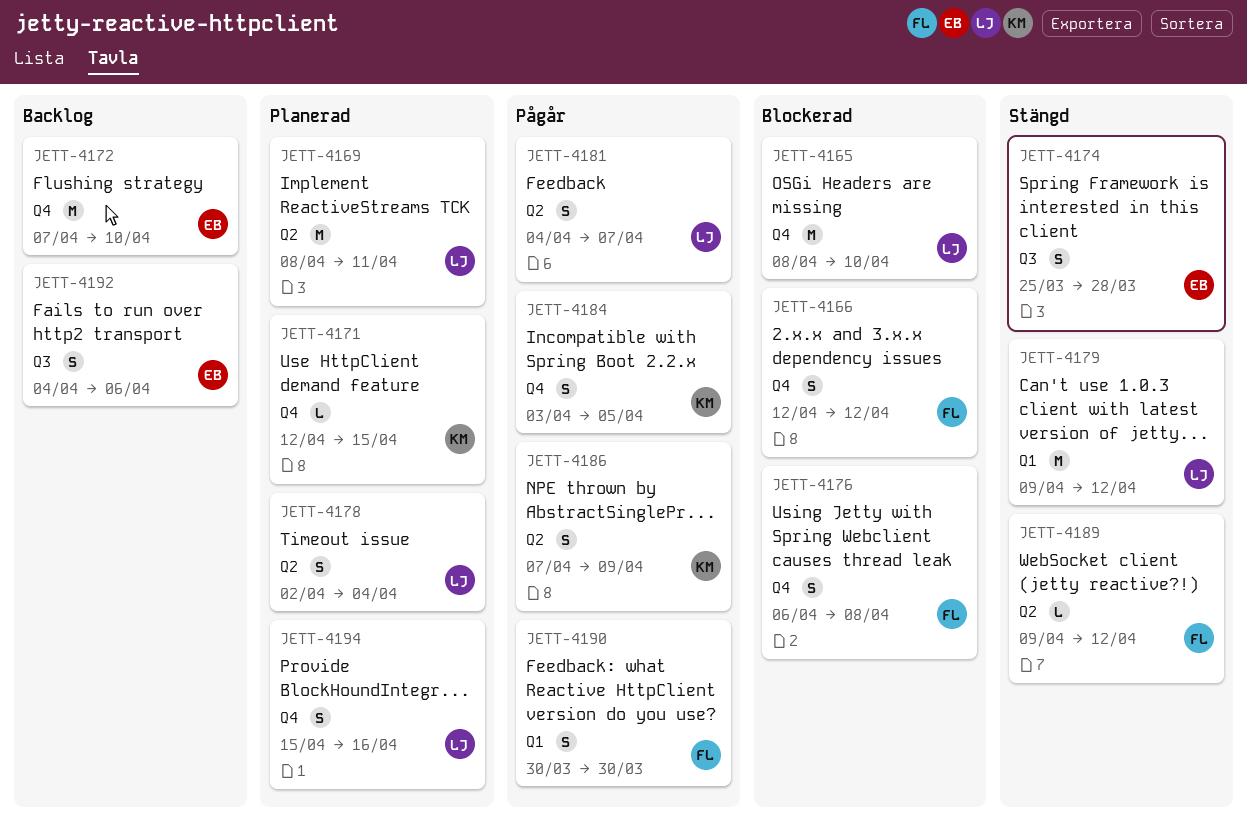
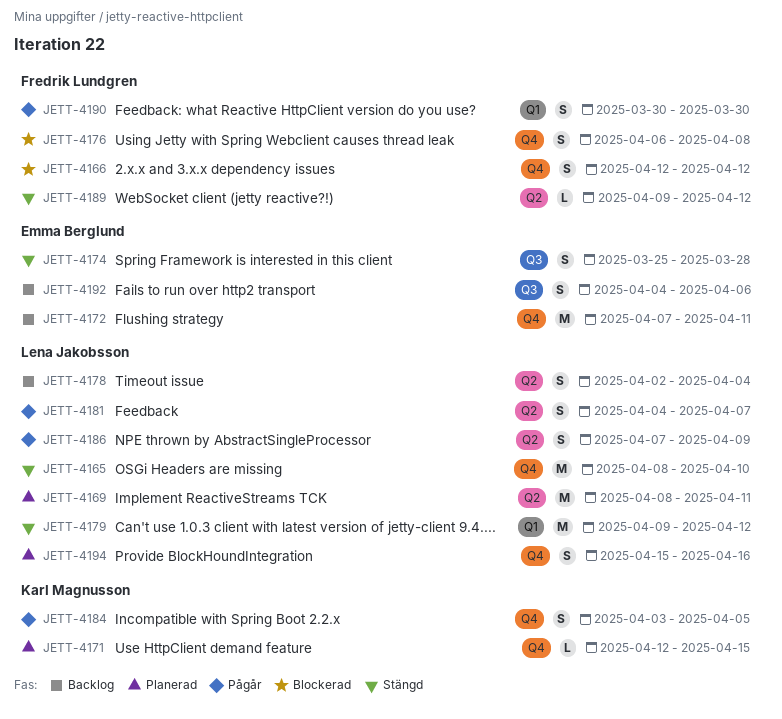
JETT-4165, status: Blockerad -> Stängd
JETT-4172, due: Apr 10 -> Apr 11
JETT-4178, status: Planerad -> Backlog
JETT-4186, owner: Karl Magnusson -> Lena Jakobsson

